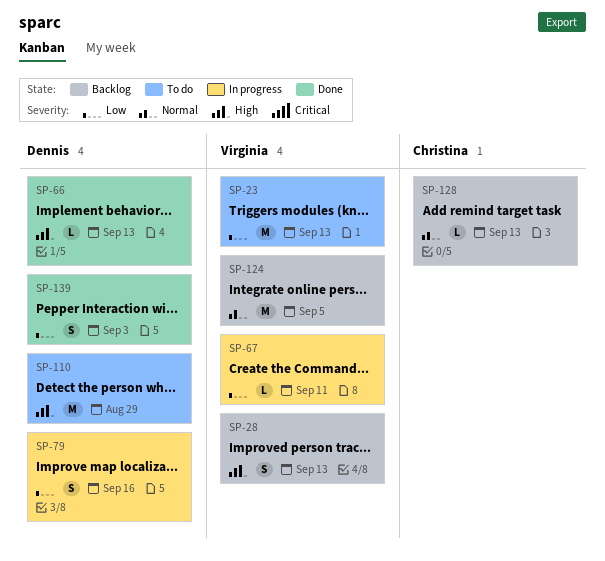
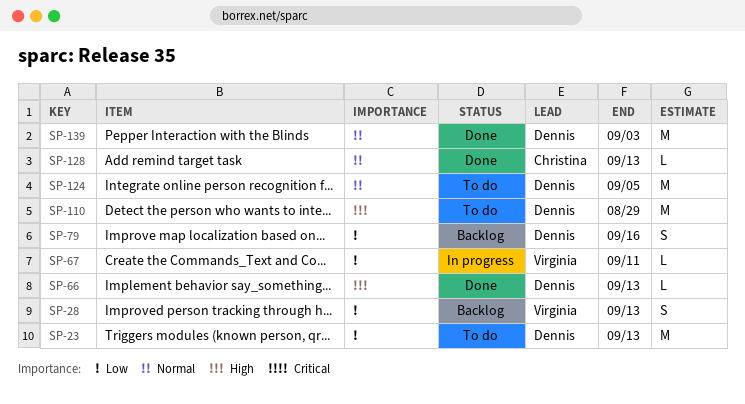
SP-23, owner: Virginia -> Dennis
SP-28, priority: High -> Low
SP-79, status: In progress -> Backlog
SP-124, status: Backlog -> To do
SP-124, owner: Virginia -> Dennis
SP-128, status: Backlog -> Done
SP-139, priority: Low -> Normal
SP-139, estimate: S -> M

